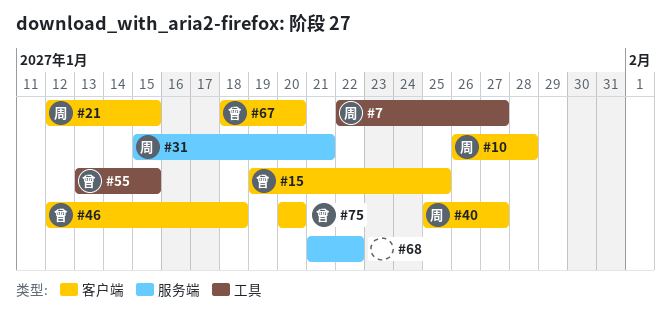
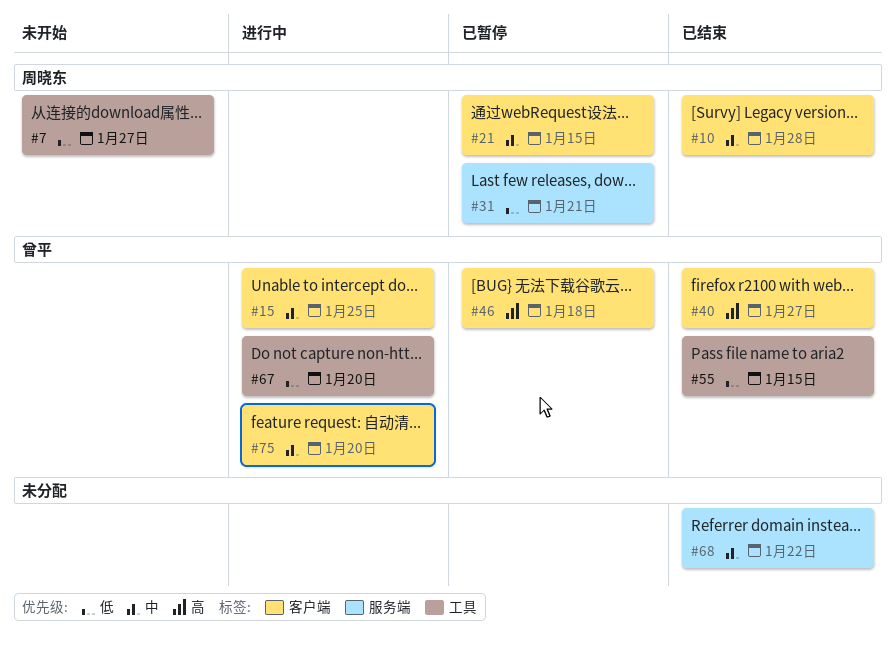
#40, owner: 周晓东 -> 曾平
#67, label: 客户端 -> 工具

